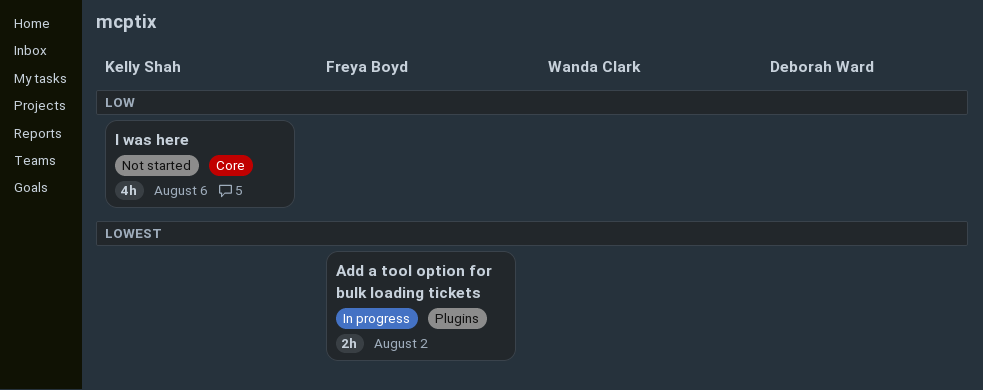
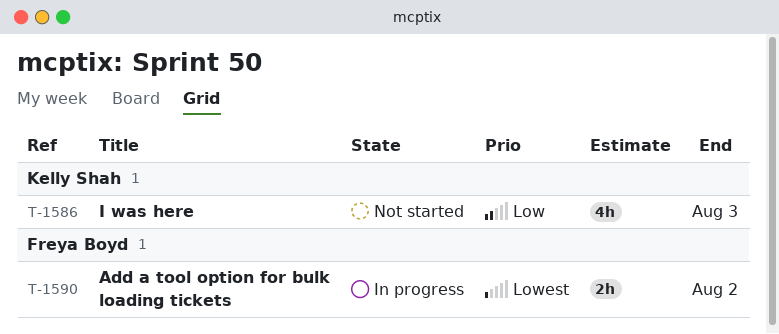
I was here, due: Aug 6 -> Aug 3

